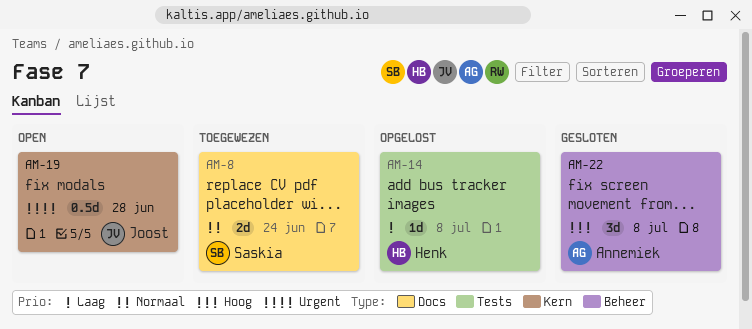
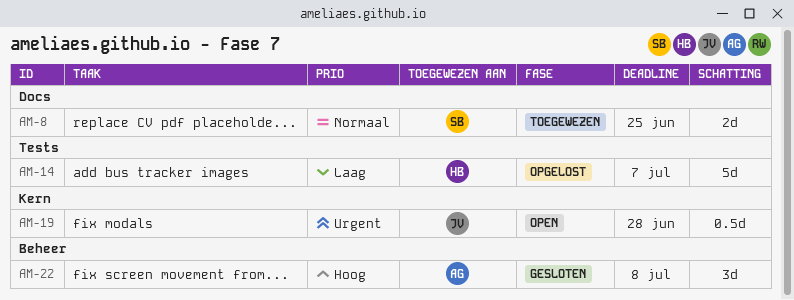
AM-8, due: Jun 24 -> Jun 25
AM-14, estimate: 1d -> 5d
AM-14, due: Jul 8 -> Jul 7

